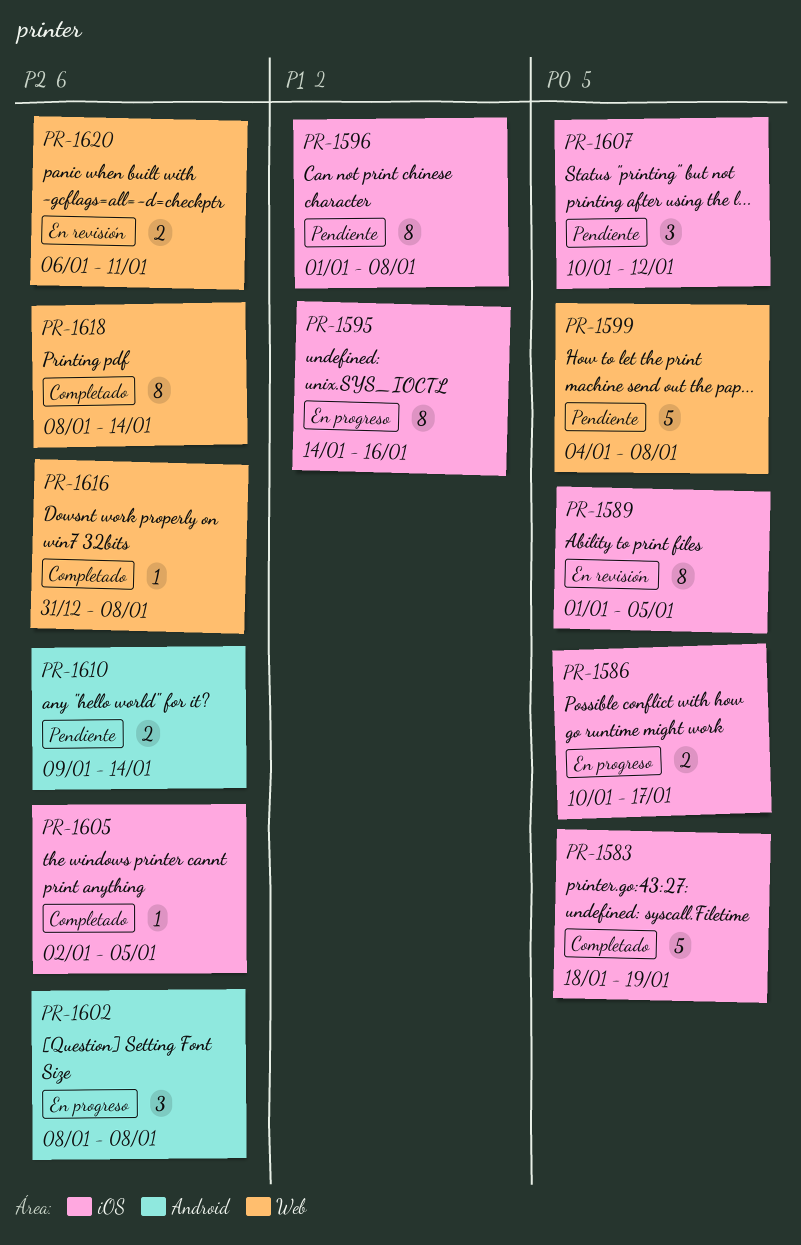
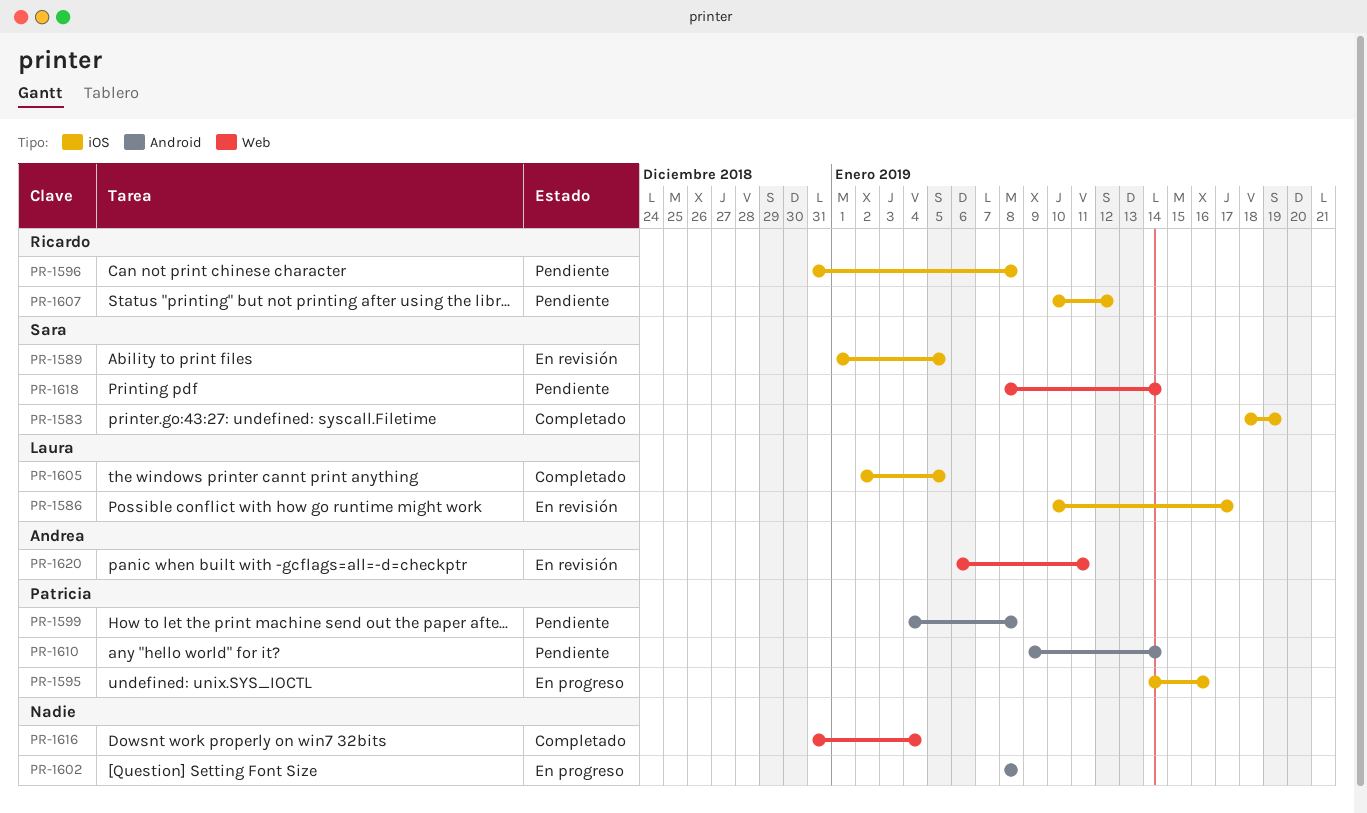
PR-1586, status: En progreso -> En revisión
PR-1596, start: Jan 1 -> Dec 31
PR-1599, label: Web -> Android
PR-1616, due: Jan 8 -> Jan 4
PR-1618, status: Completado -> Pendiente

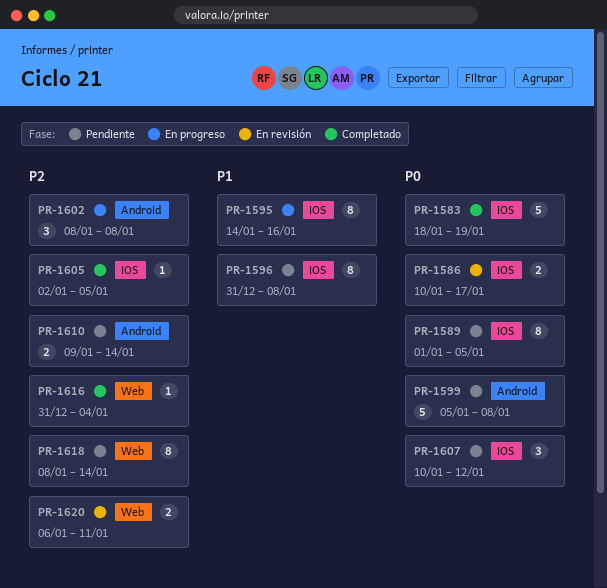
PR-1589, status: En revisión -> Pendiente
PR-1599, start: Jan 4 -> Jan 5

